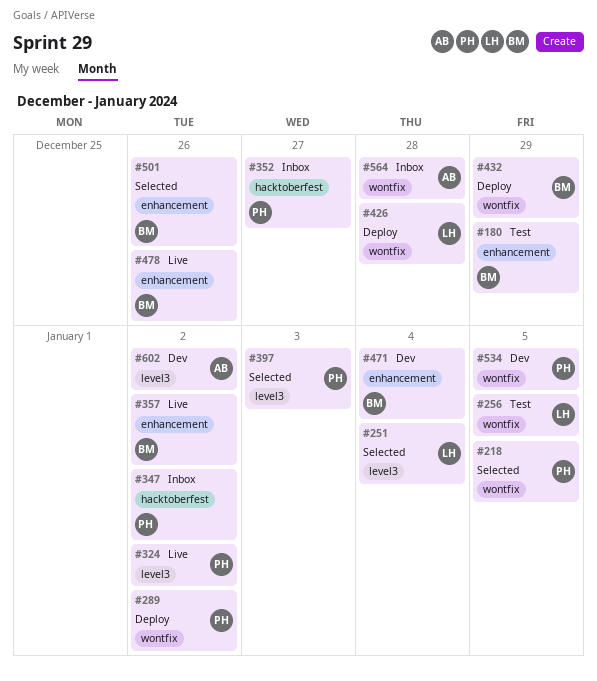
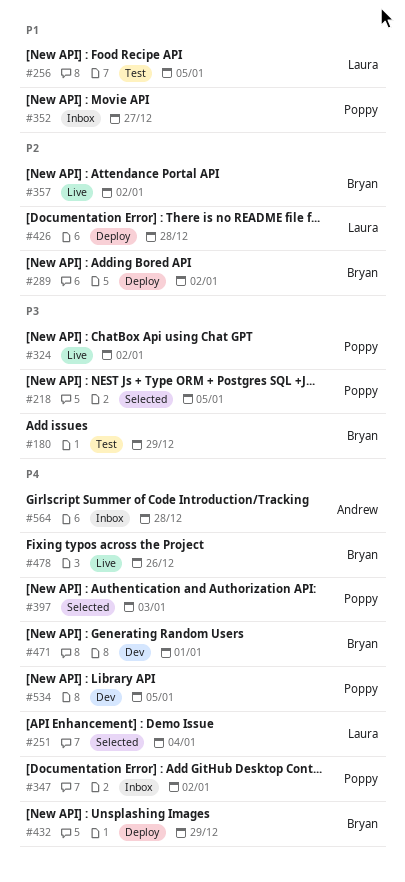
#289, owner: Poppy -> Bryan
#471, due: Jan 4 -> Jan 1
#501: present -> none
#602: present -> none

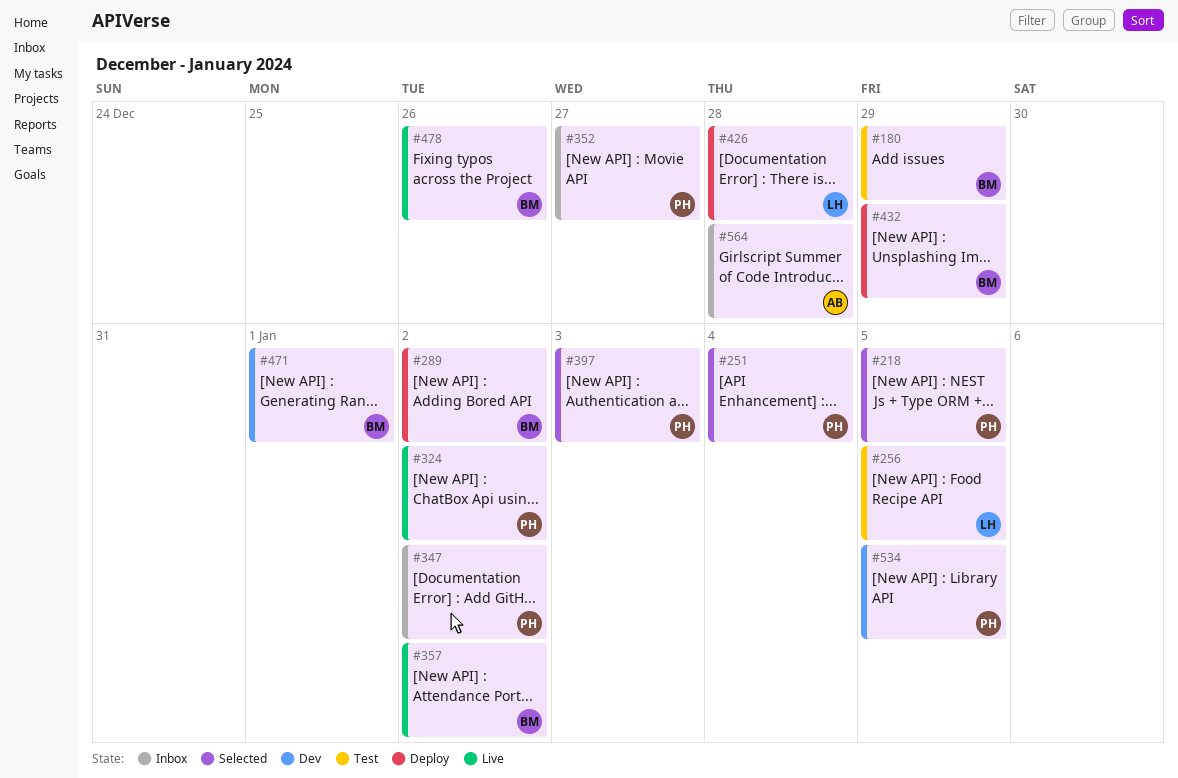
#251, owner: Laura -> Poppy

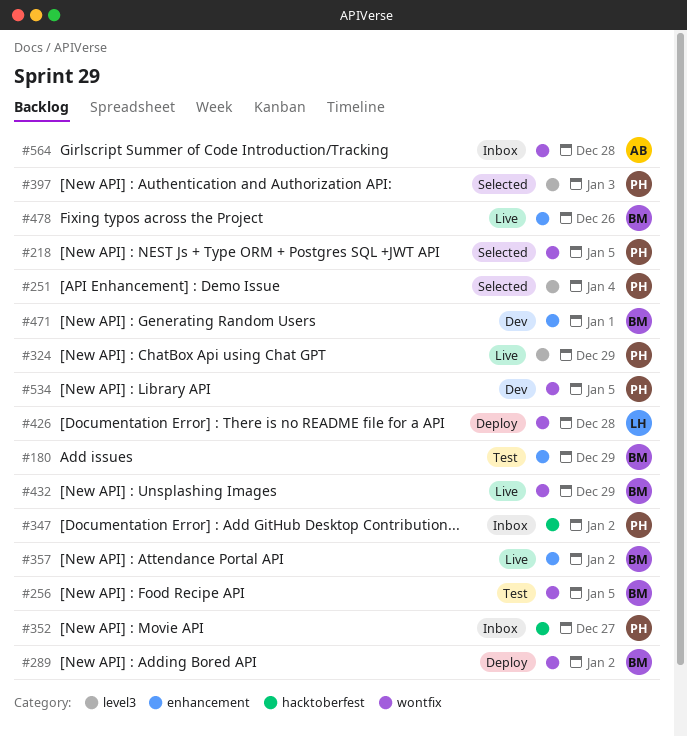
#256, owner: LH -> BM
#324, due: Jan 2 -> Dec 29
#432, status: Deploy -> Live

